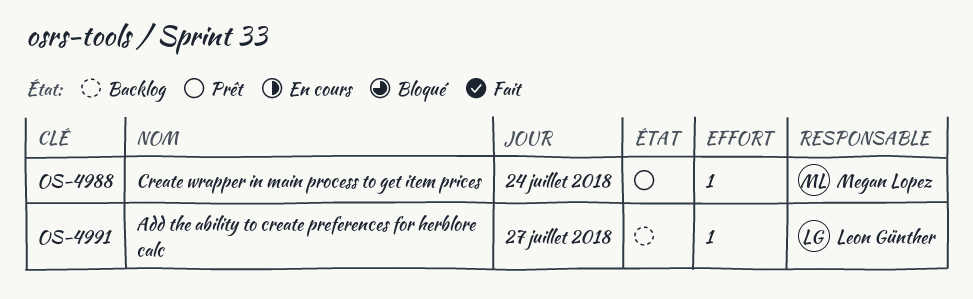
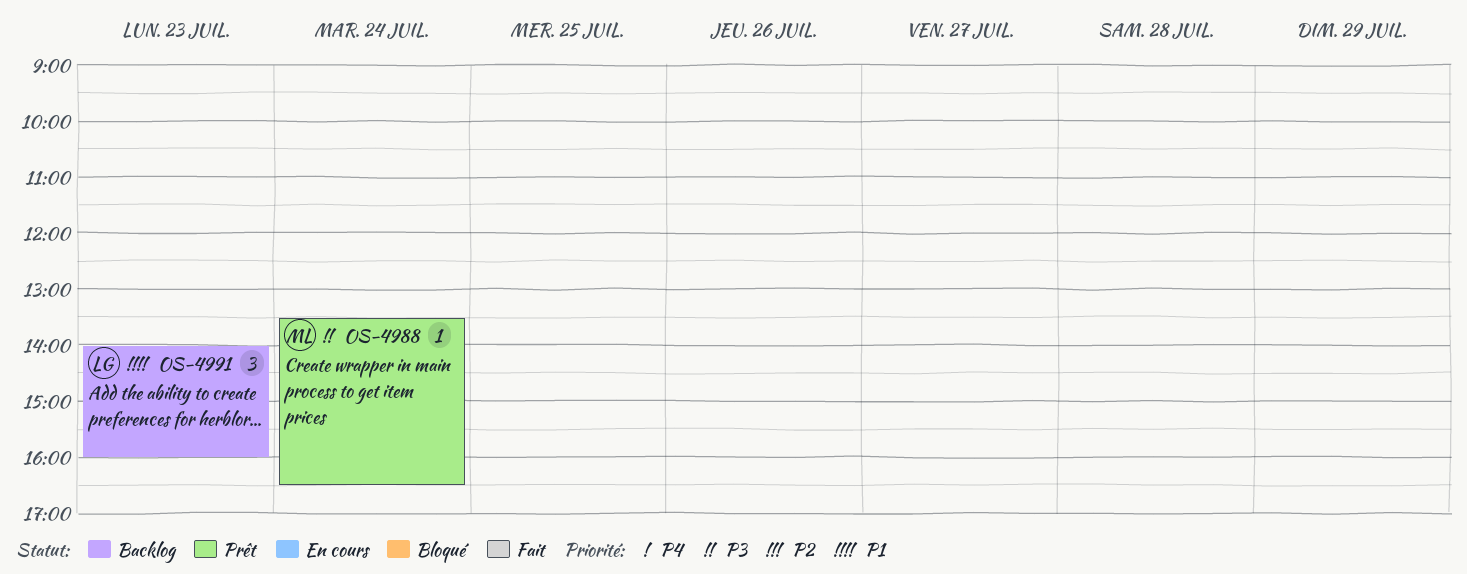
OS-4991, estimate: 1 -> 3
OS-4991, day: Jul 27 -> Jul 23

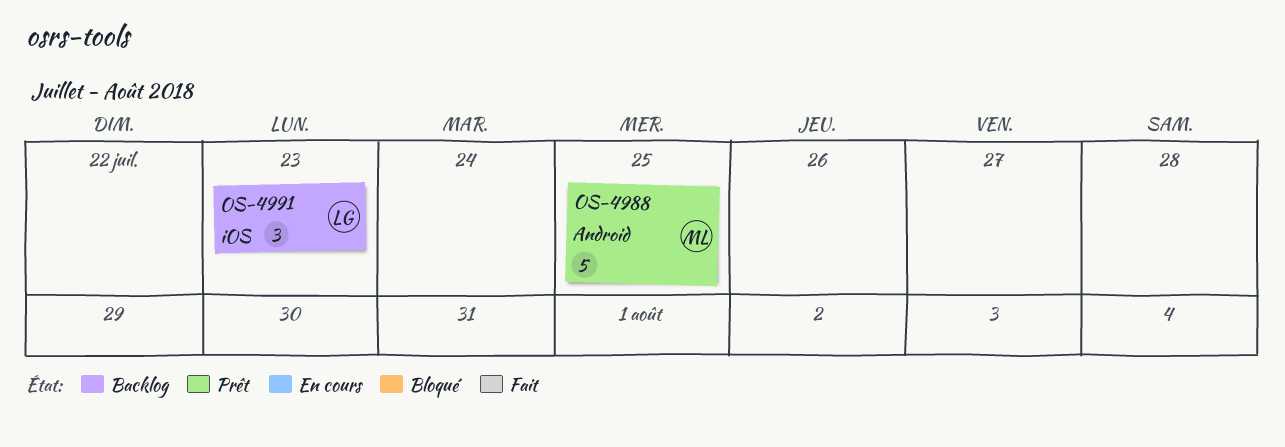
OS-4988, estimate: 1 -> 5
OS-4988, day: Jul 24 -> Jul 25

